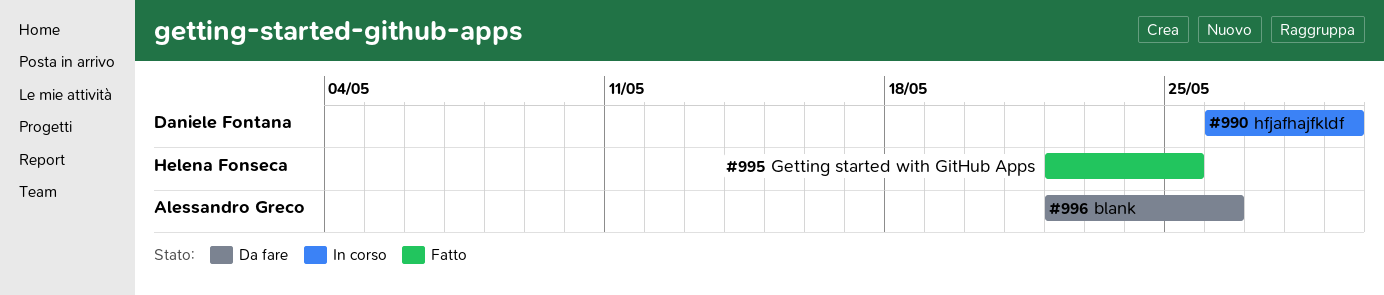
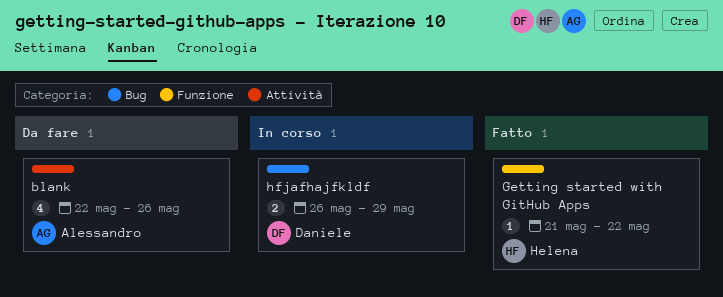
Getting started with GitHub Apps, start: May 22 -> May 21
Getting started with GitHub Apps, due: May 25 -> May 22

